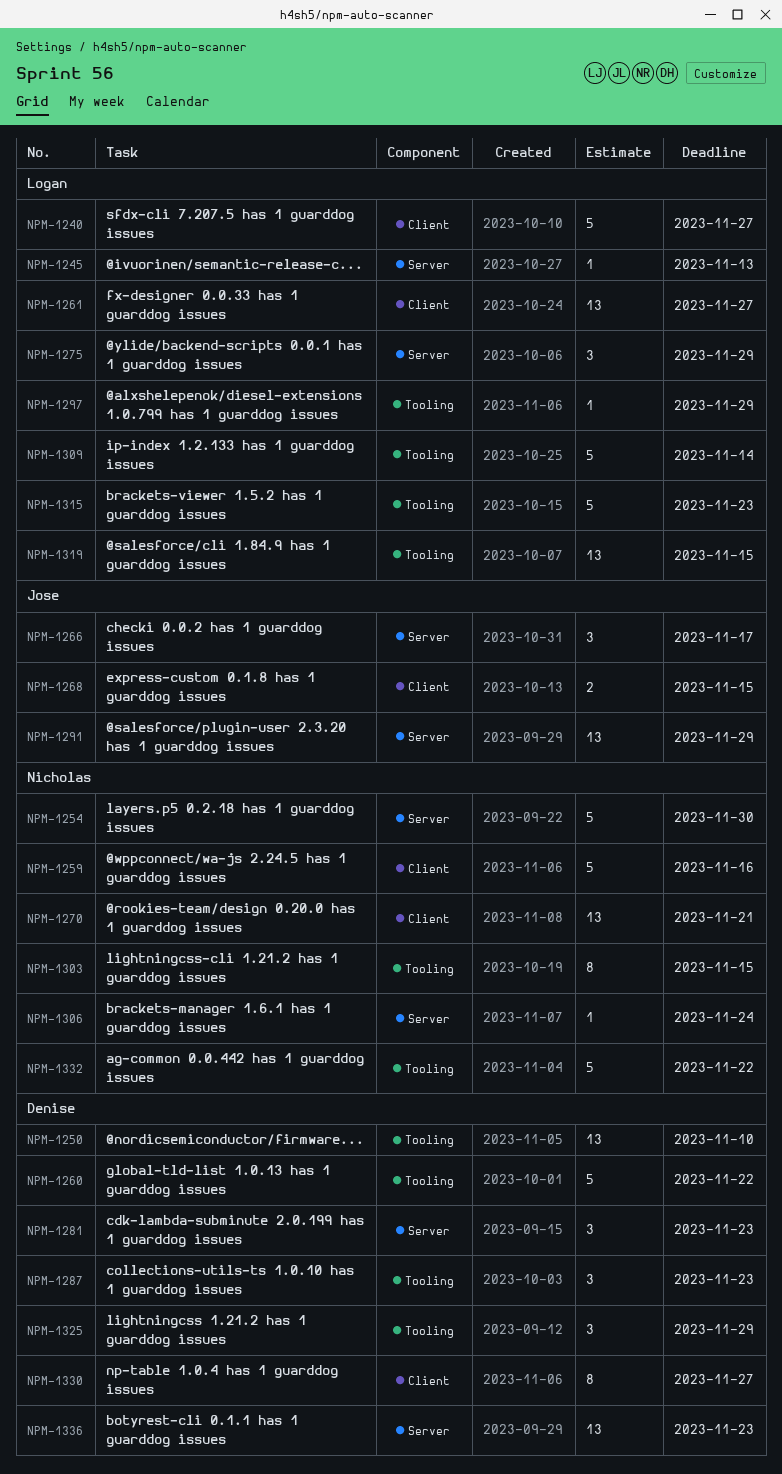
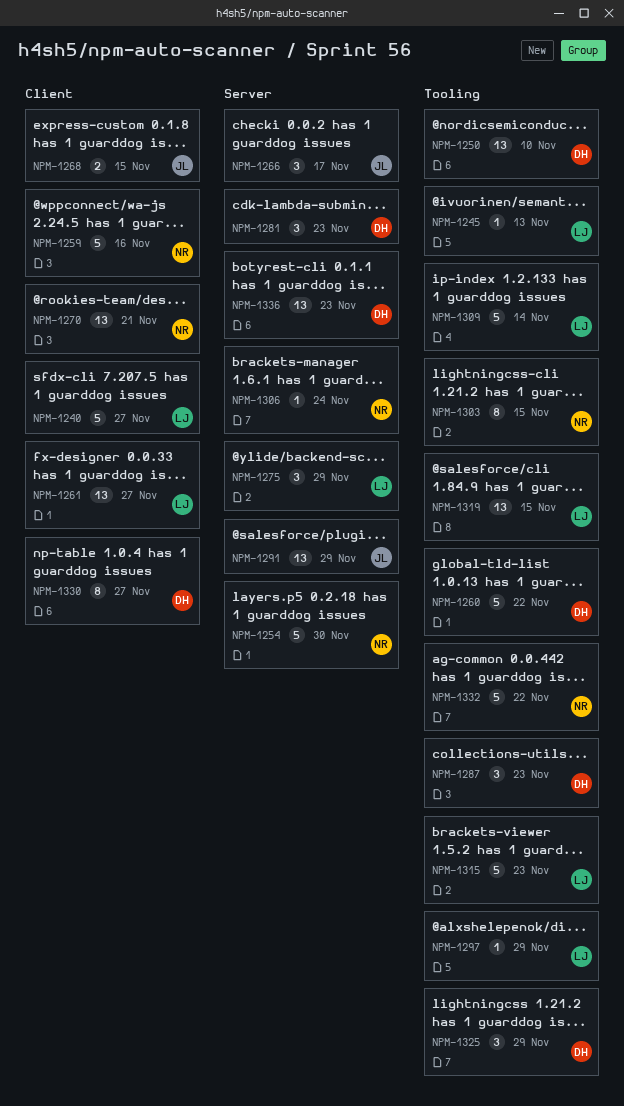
NPM-1245, label: Server -> Tooling

